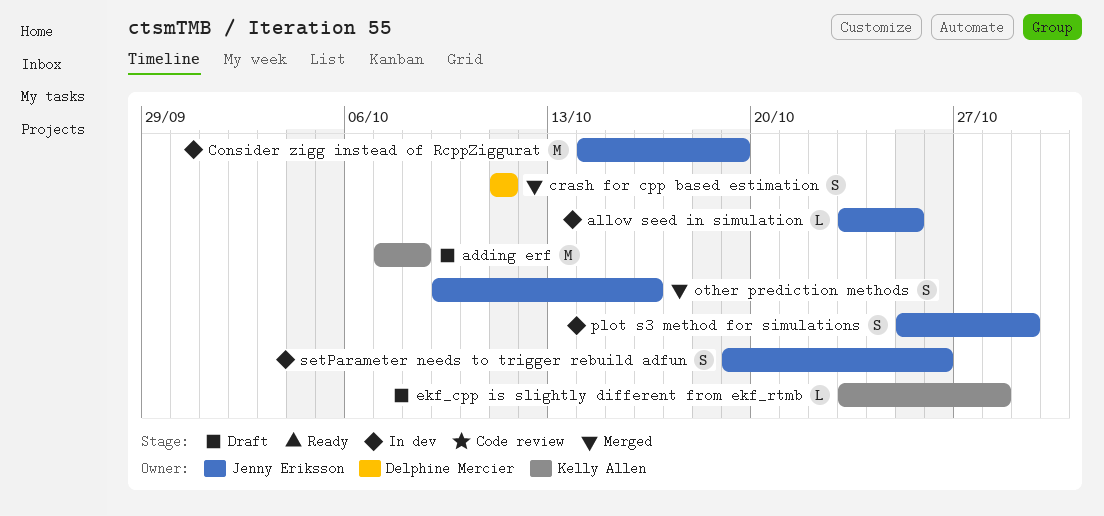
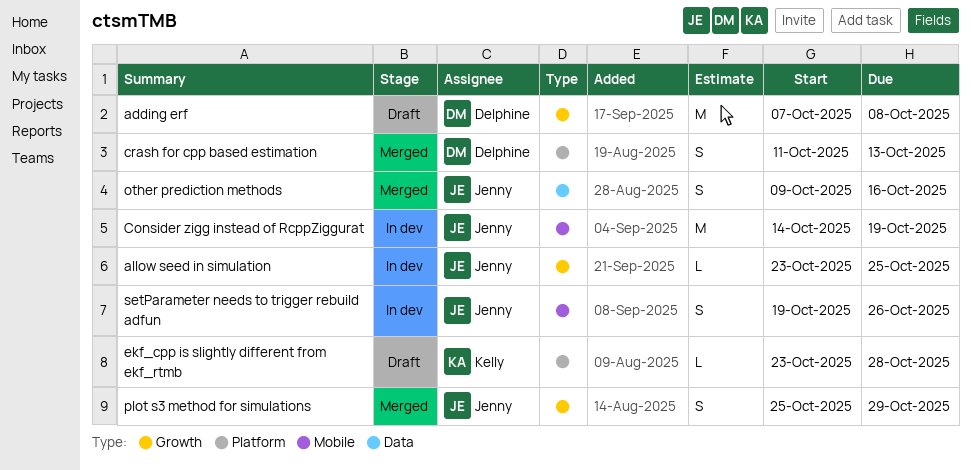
adding erf, owner: Kelly Allen -> Delphine Mercier
crash for cpp based estimation, due: Oct 11 -> Oct 13
plot s3 method for simulations, status: In dev -> Merged

